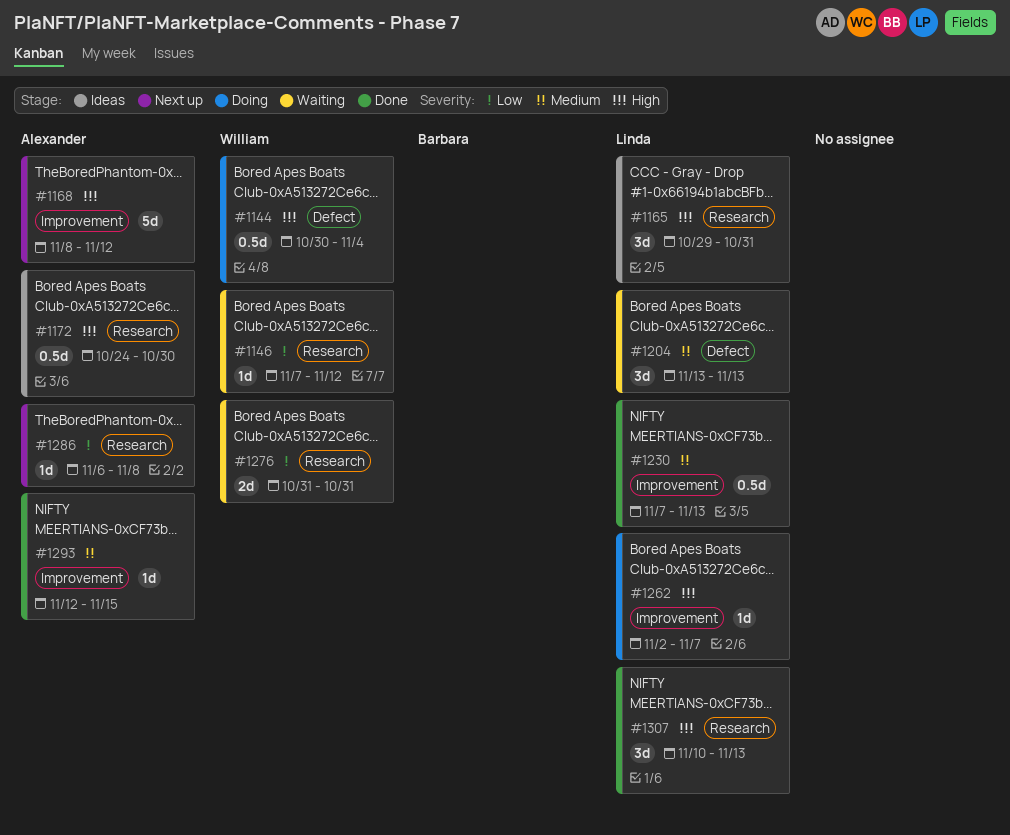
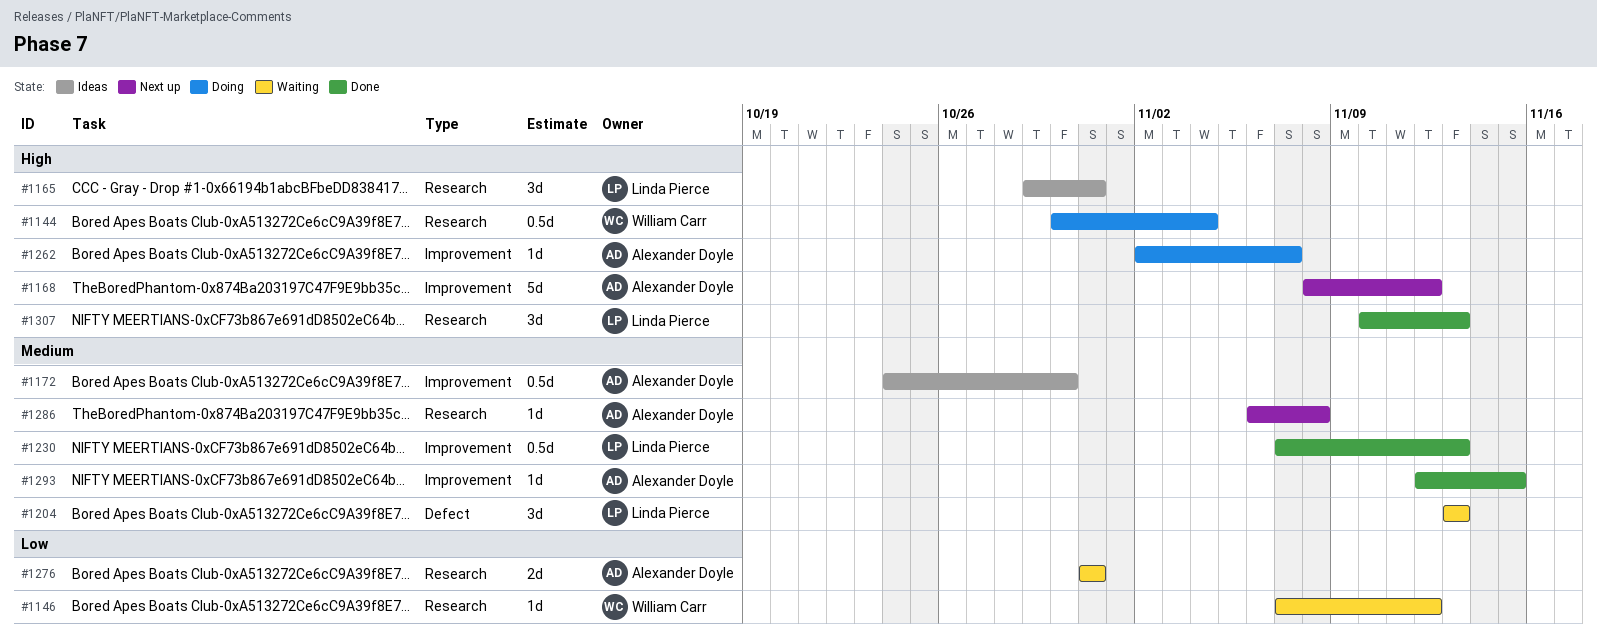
#1144, label: Defect -> Research
#1172, priority: High -> Medium
#1172, label: Research -> Improvement
#1262, owner: Linda Pierce -> Alexander Doyle
#1276, owner: William Carr -> Alexander Doyle
#1286, priority: Low -> Medium

